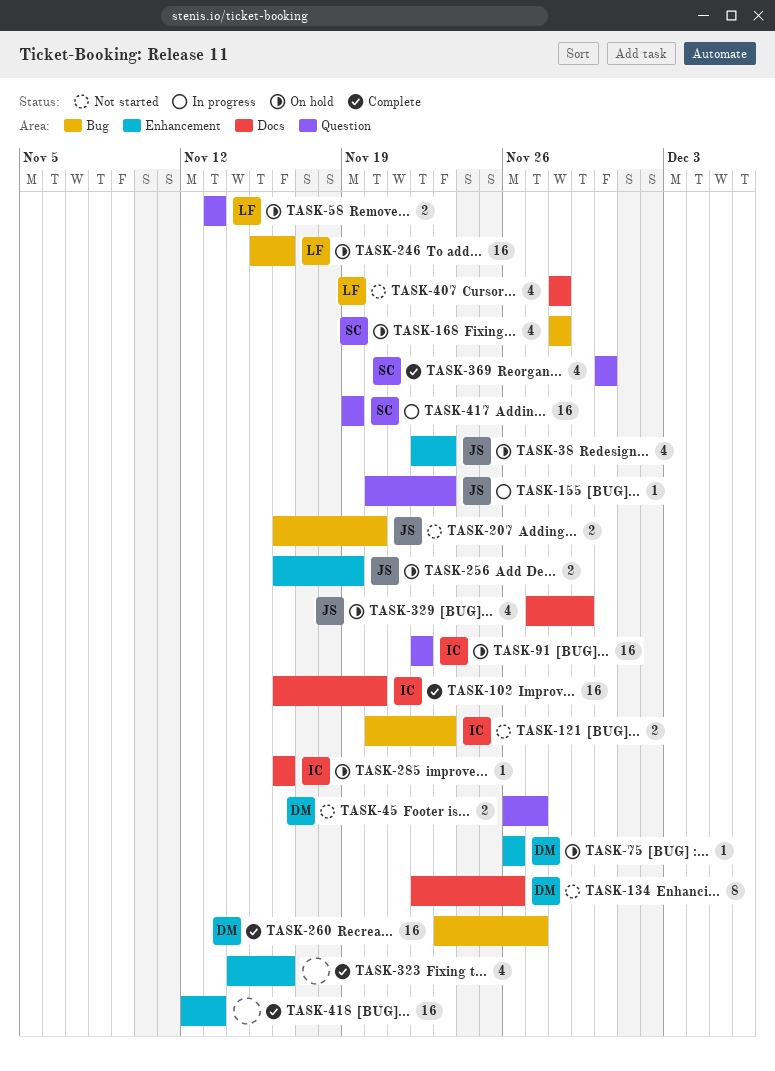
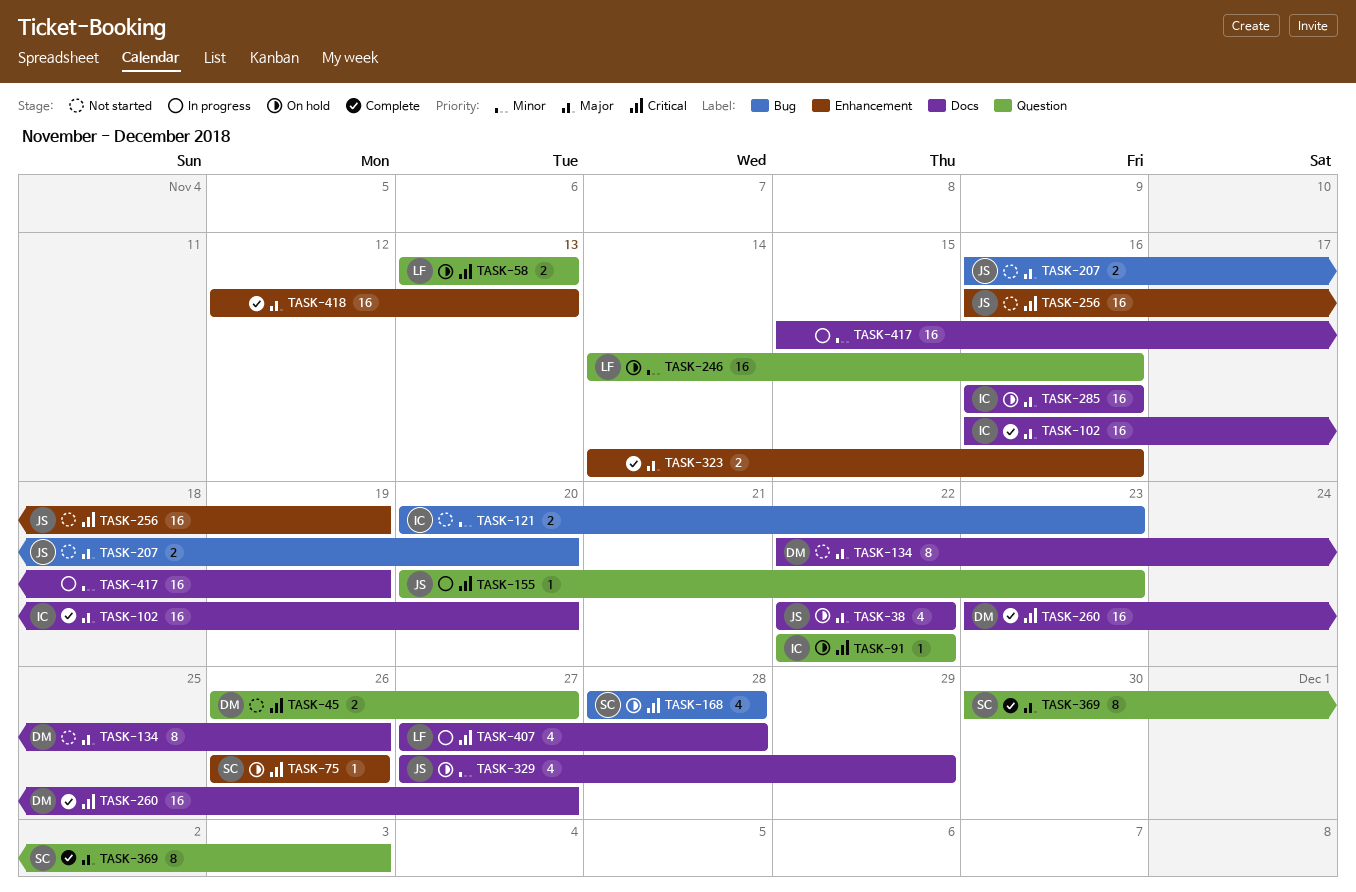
TASK-38, label: Enhancement -> Docs
TASK-38, due: Nov 23 -> Nov 22
TASK-75, owner: DM -> SC
TASK-91, estimate: 16 -> 1
TASK-246, label: Bug -> Question
TASK-246, start: Nov 15 -> Nov 14
TASK-256, status: On hold -> Not started
TASK-256, estimate: 2 -> 16
TASK-260, label: Bug -> Docs
TASK-285, estimate: 1 -> 16
TASK-323, estimate: 4 -> 2
TASK-369, estimate: 4 -> 8
TASK-369, due: Nov 30 -> Dec 3
TASK-407, status: Not started -> In progress
TASK-407, start: Nov 28 -> Nov 27
TASK-417, owner: SC -> none
TASK-417, label: Question -> Docs
TASK-417, start: Nov 19 -> Nov 15

